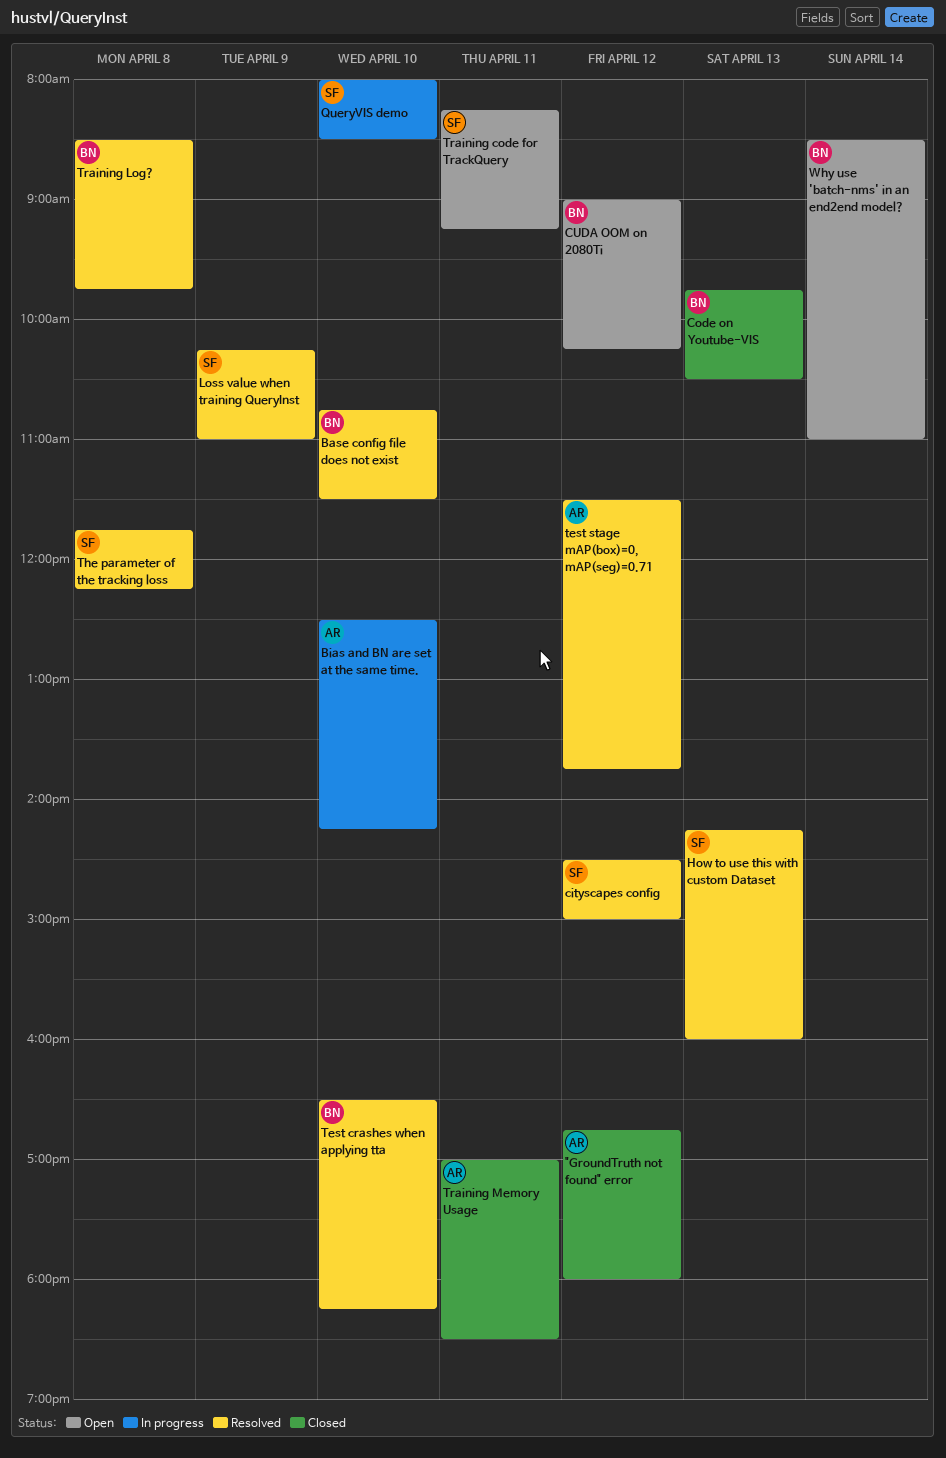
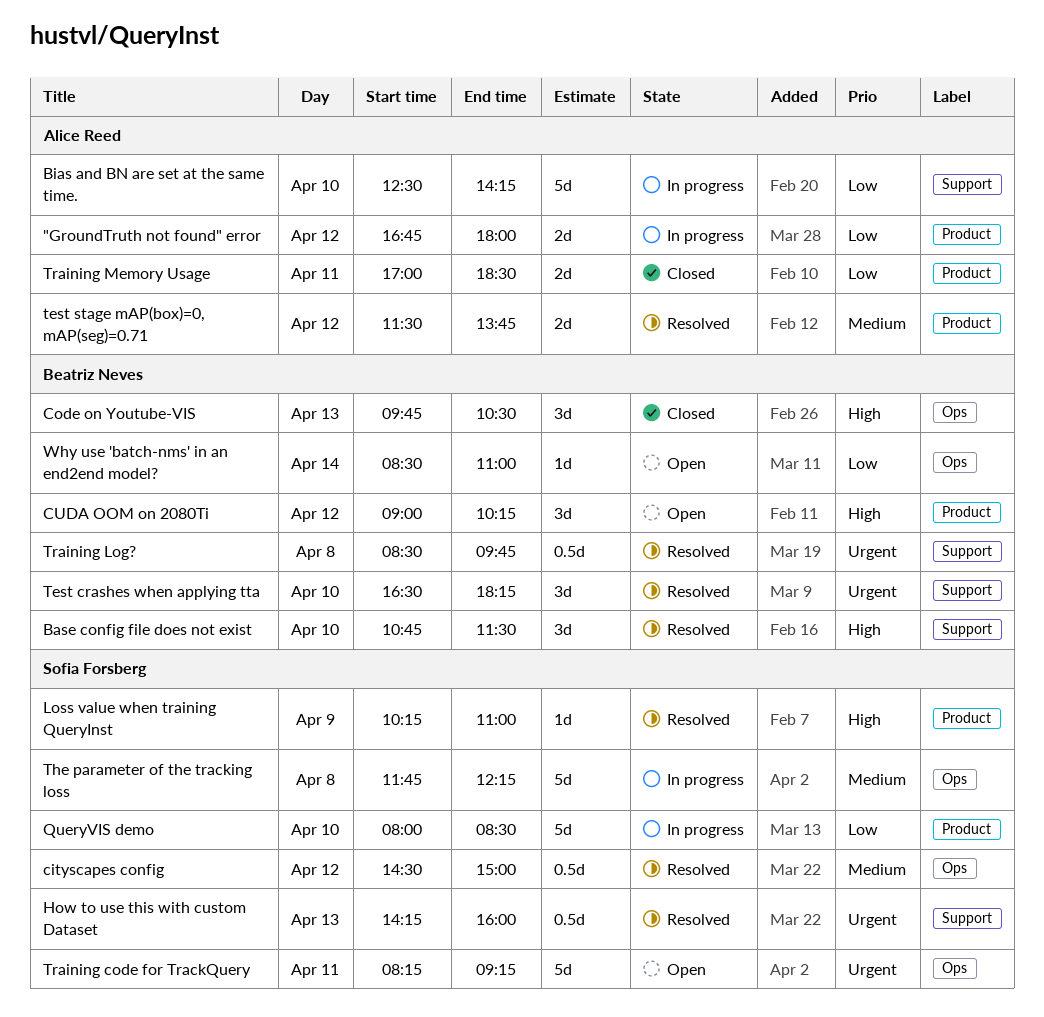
"GroundTruth not found" error, status: Closed -> In progress
The parameter of the tracking loss, status: Resolved -> In progress

